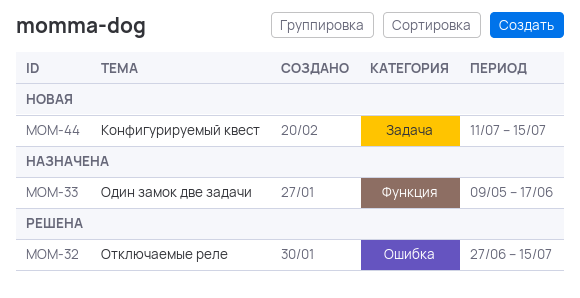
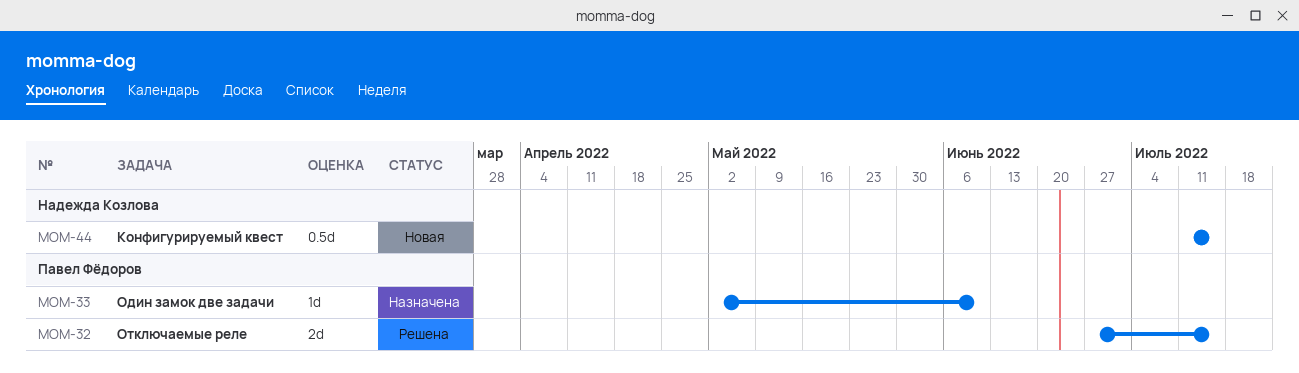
MOM-33, start: May 9 -> May 2
MOM-33, due: Jun 17 -> Jun 10

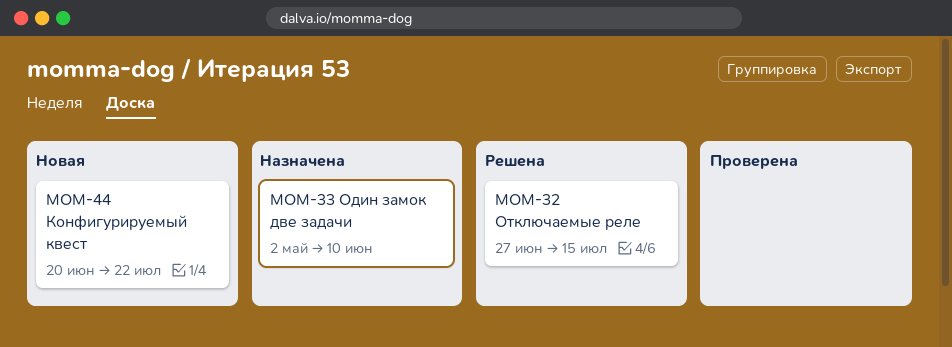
MOM-44, start: Jul 11 -> Jun 20
MOM-44, due: Jul 15 -> Jul 22

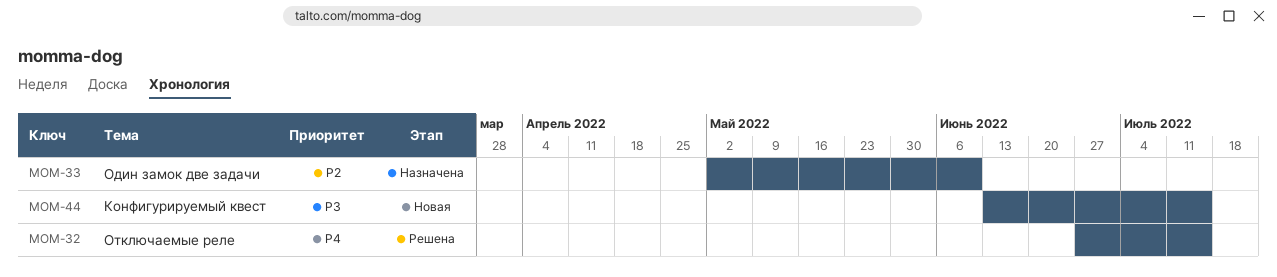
MOM-44, start: Jun 20 -> Jun 13
MOM-44, due: Jul 22 -> Jul 15

